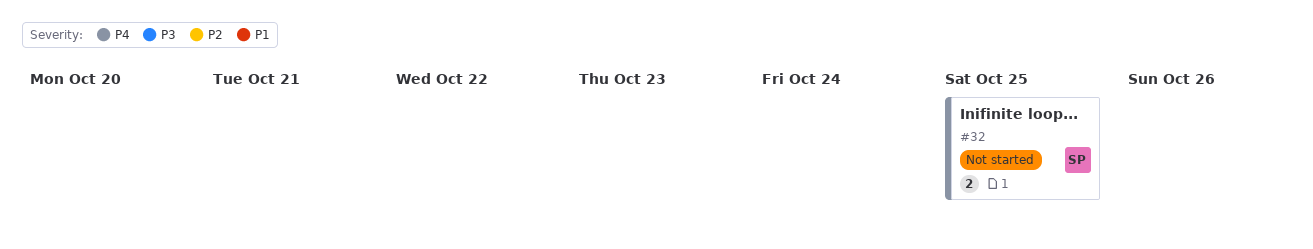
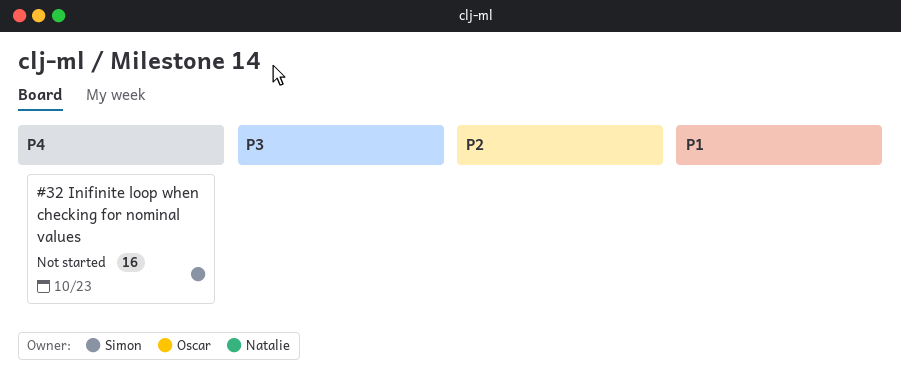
#32, estimate: 2 -> 16
#32, due: Oct 25 -> Oct 23

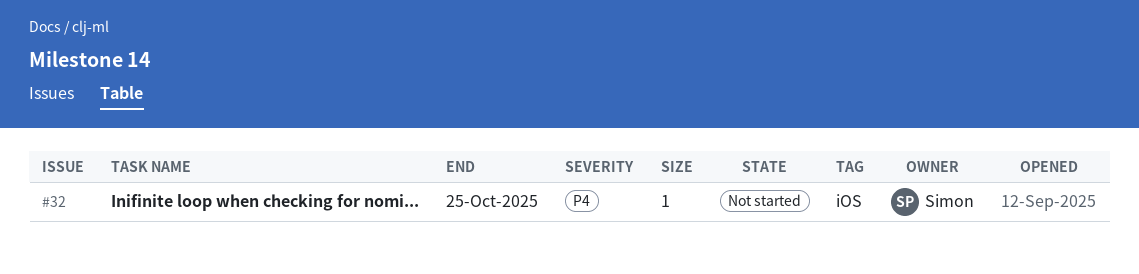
#32, estimate: 16 -> 1
#32, due: Oct 23 -> Oct 25

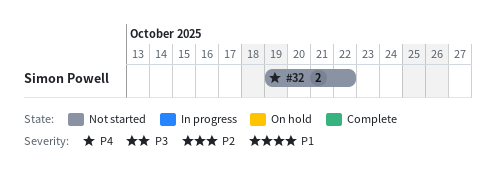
#32, estimate: 1 -> 2
#32, due: Oct 25 -> Oct 22

